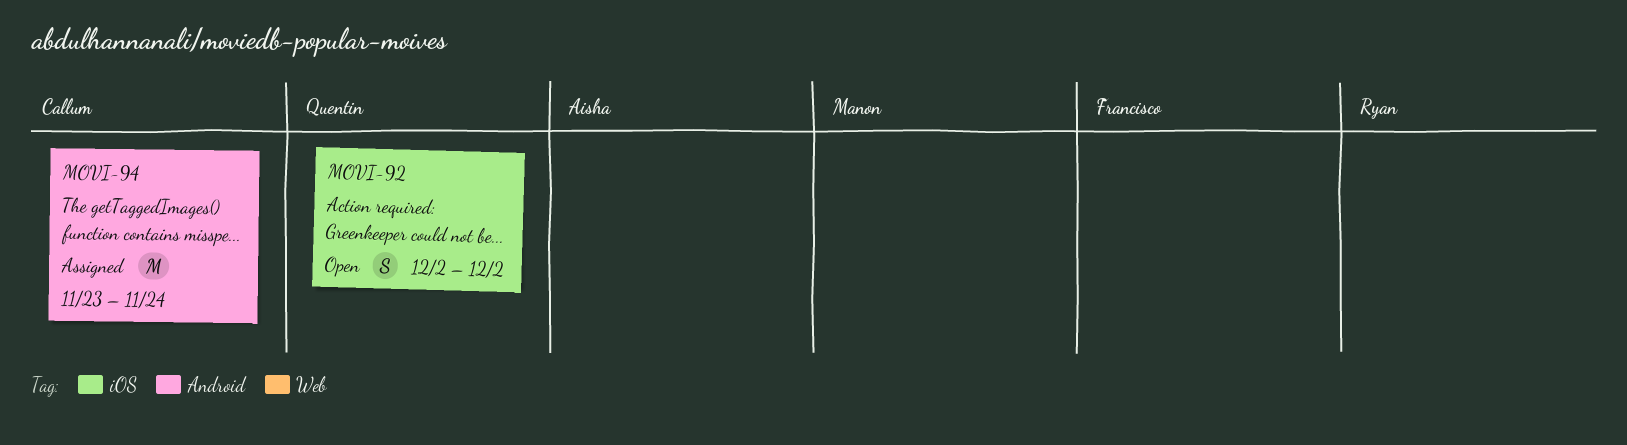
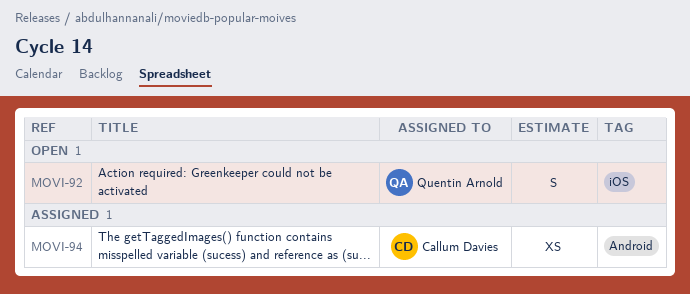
MOVI-94, estimate: M -> XS

